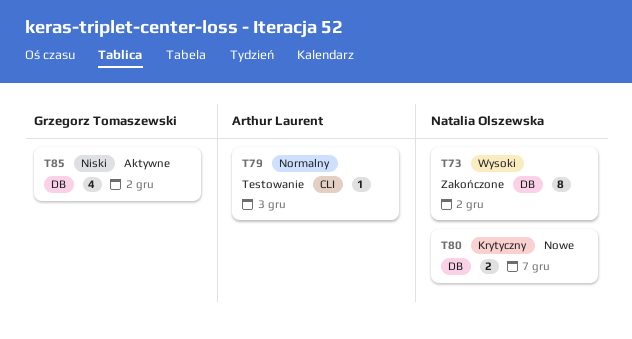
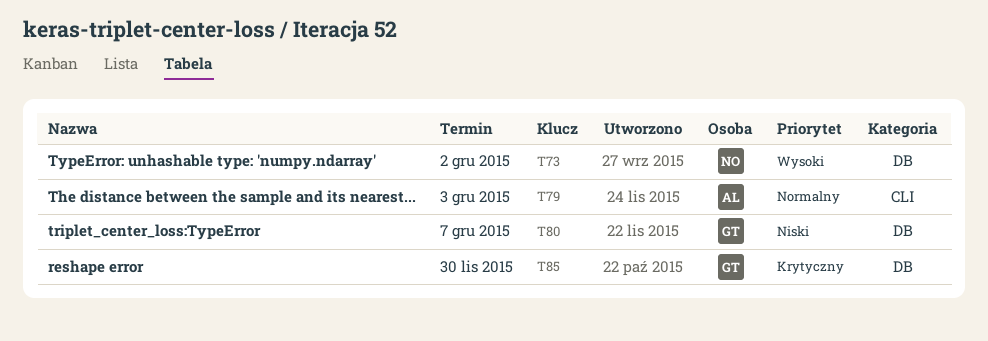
T80, owner: Natalia Olszewska -> Grzegorz Tomaszewski
T80, priority: Krytyczny -> Niski
T85, priority: Niski -> Krytyczny
T85, due: Dec 2 -> Nov 30

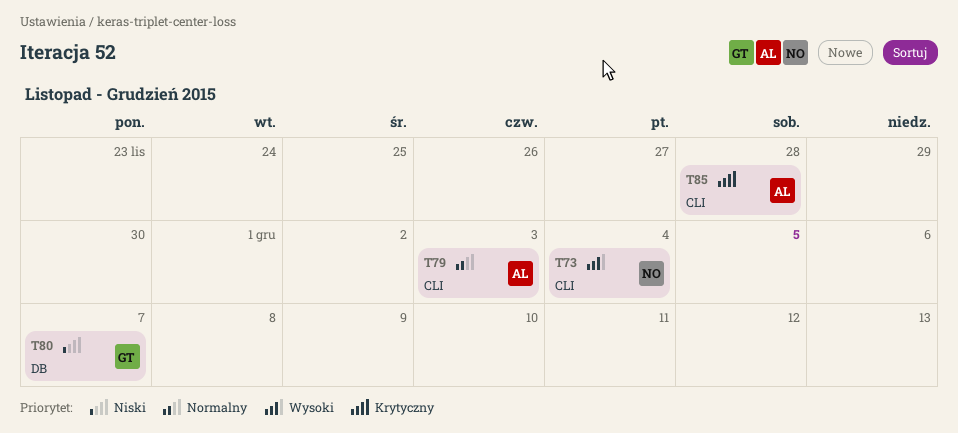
T73, label: DB -> CLI
T73, due: Dec 2 -> Dec 4
T85, owner: GT -> AL
T85, label: DB -> CLI
T85, due: Nov 30 -> Nov 28

